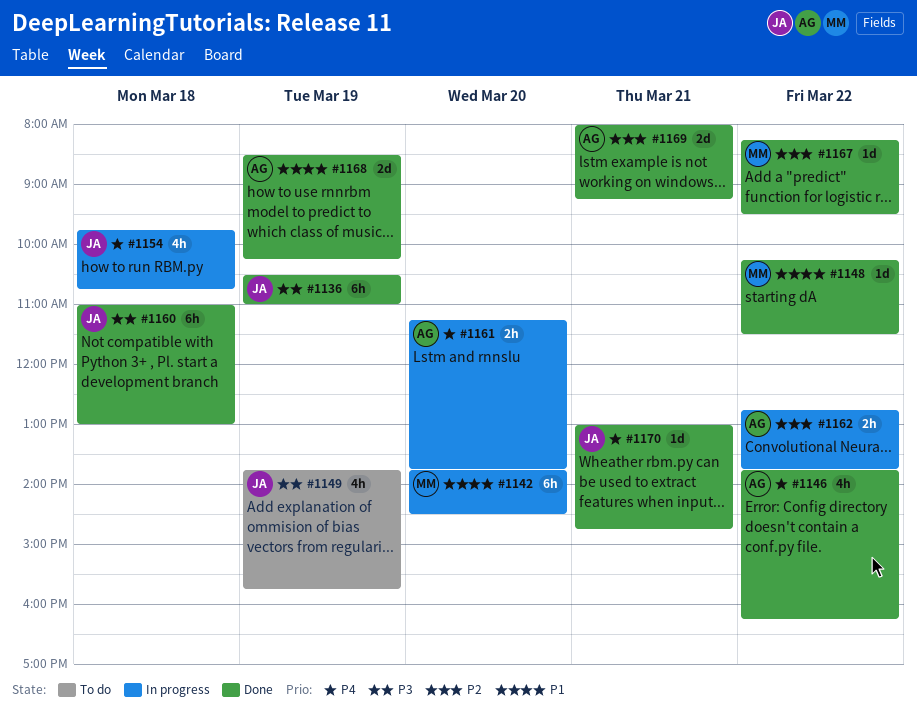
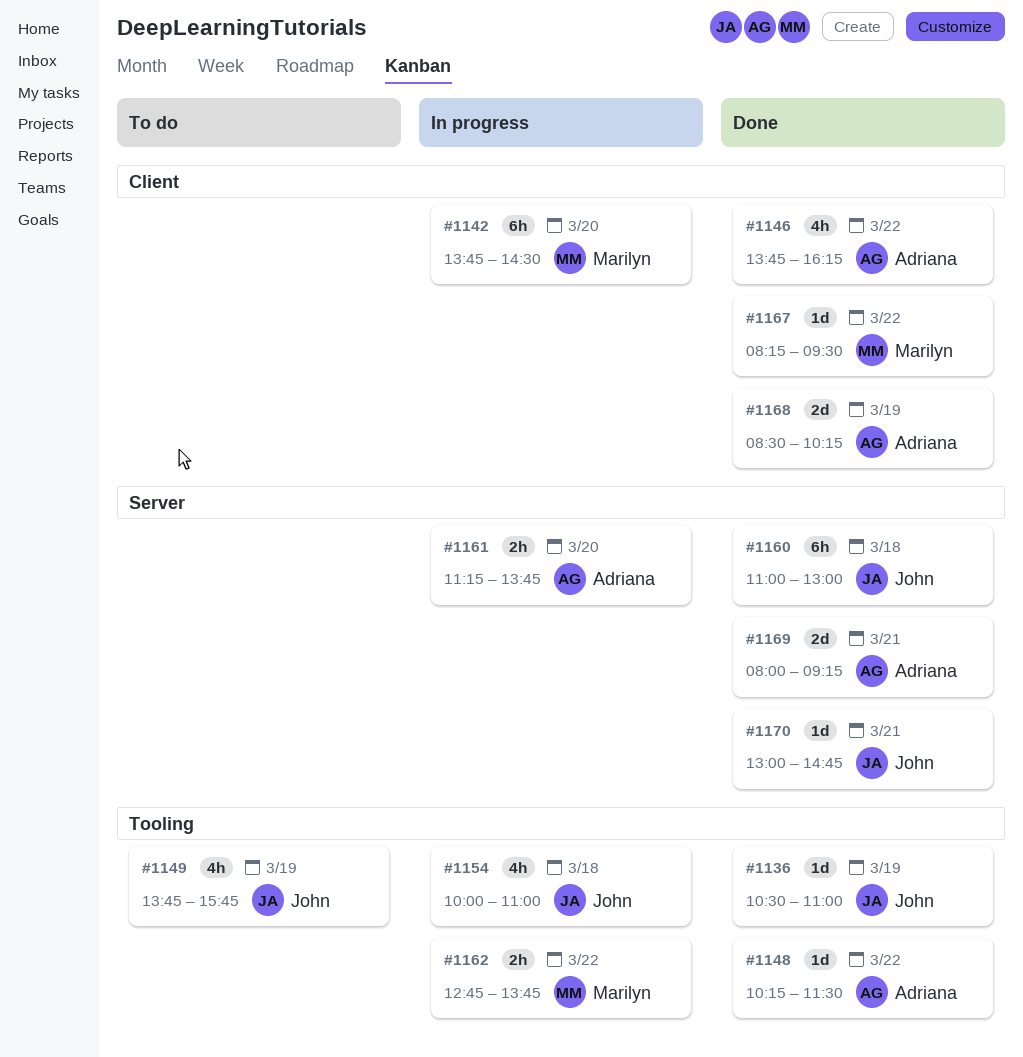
#1136, estimate: 6h -> 1d
#1148, owner: Marilyn -> Adriana
#1154, begins: 09:45 -> 10:00
#1154, ends: 10:45 -> 11:00
#1162, owner: Adriana -> Marilyn

